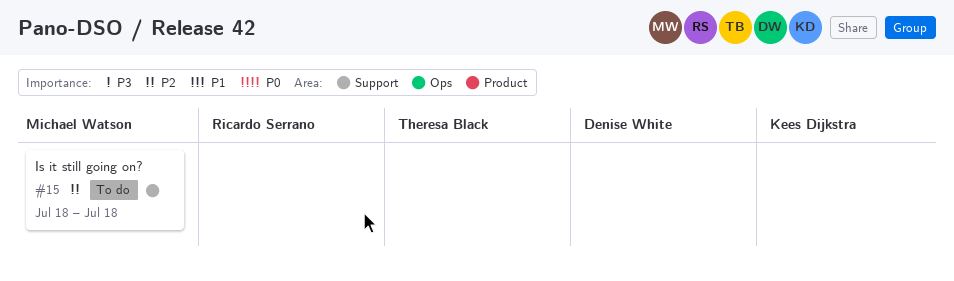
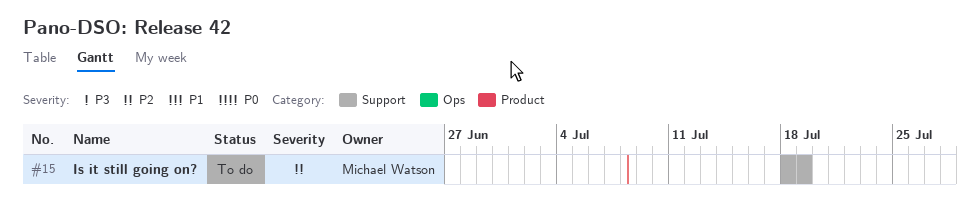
#15, due: Jul 18 -> Jul 19

